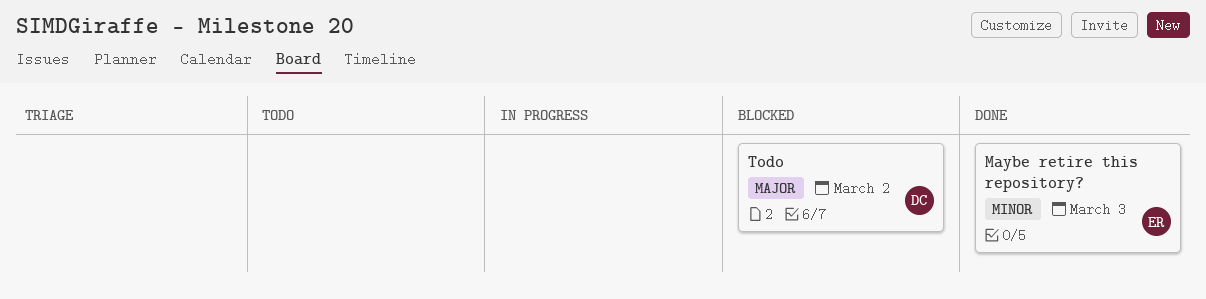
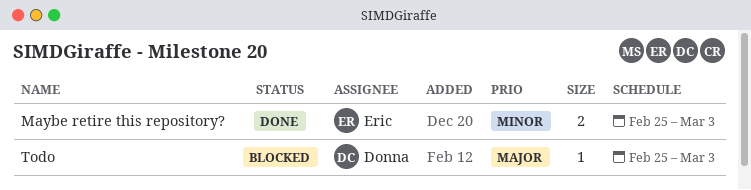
Todo, due: Mar 2 -> Mar 3

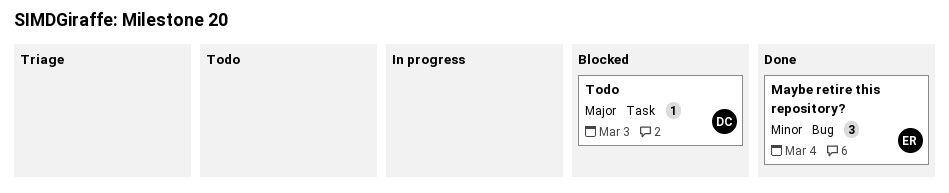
Maybe retire this repository?, estimate: 2 -> 3
Maybe retire this repository?, due: Mar 3 -> Mar 4

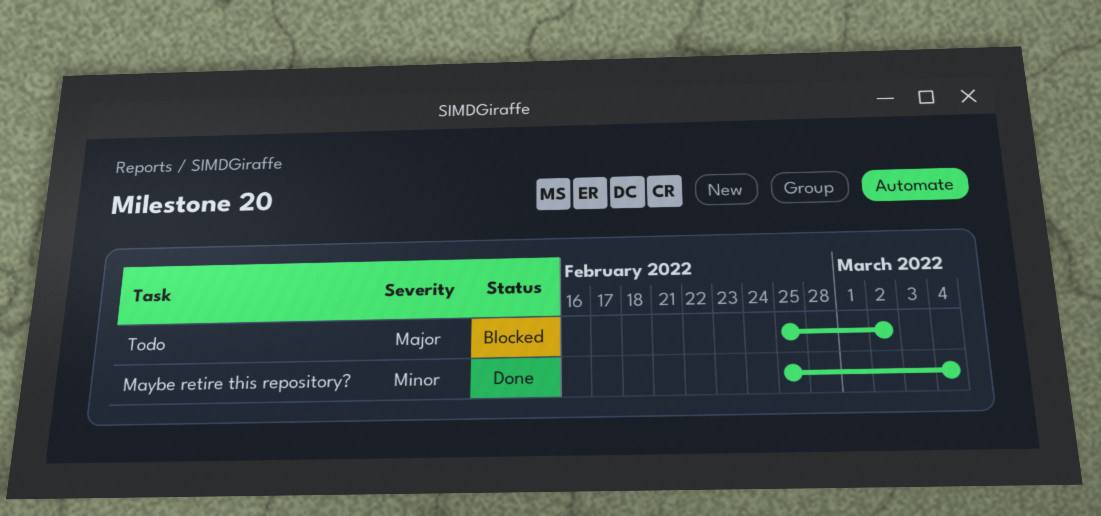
Todo, due: Mar 3 -> Mar 2

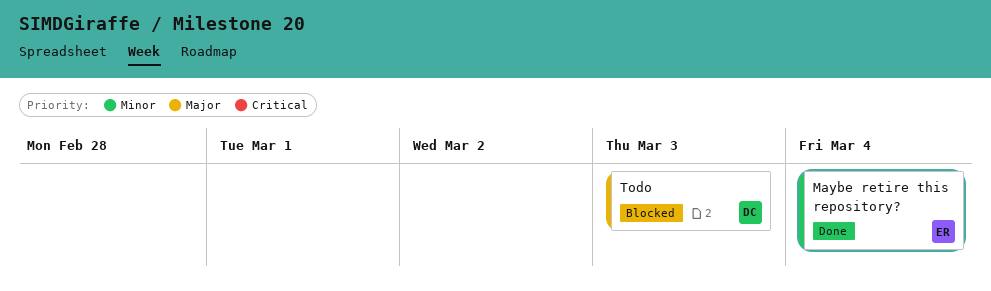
Todo, due: Mar 2 -> Mar 3

